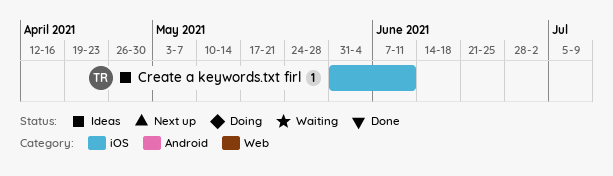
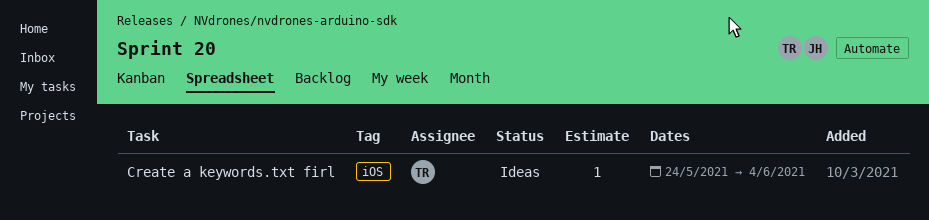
Create a keywords.txt firl, start: May 31 -> May 24
Create a keywords.txt firl, due: Jun 11 -> Jun 4

